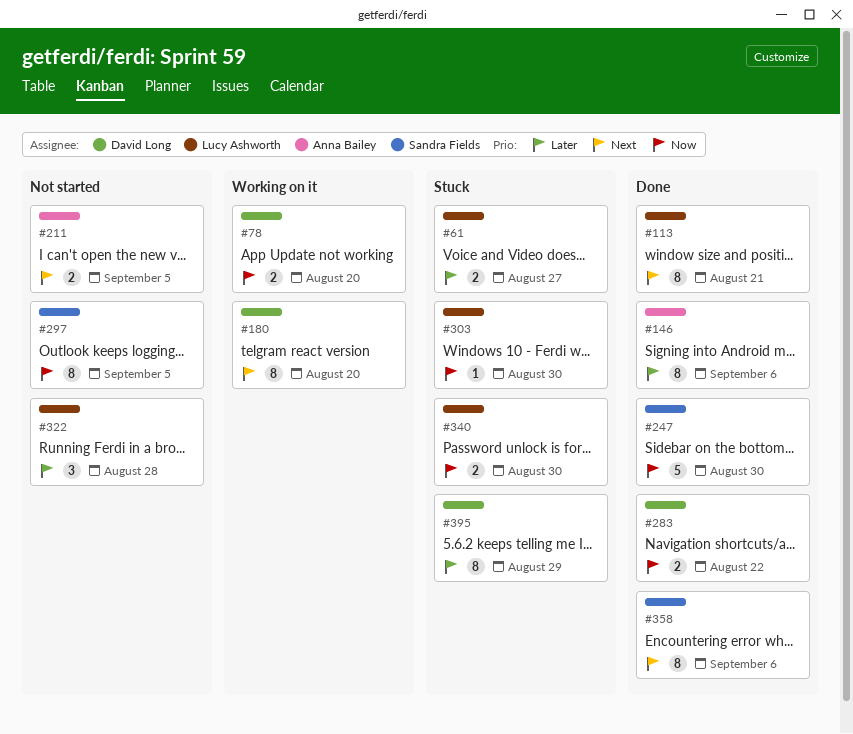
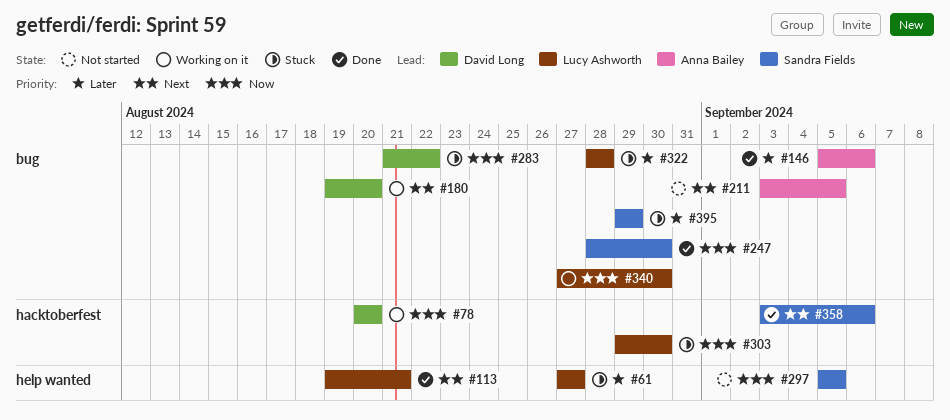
#283, status: Done -> Stuck
#322, status: Not started -> Stuck
#340, status: Stuck -> Working on it
#395, owner: David Long -> Sandra Fields

